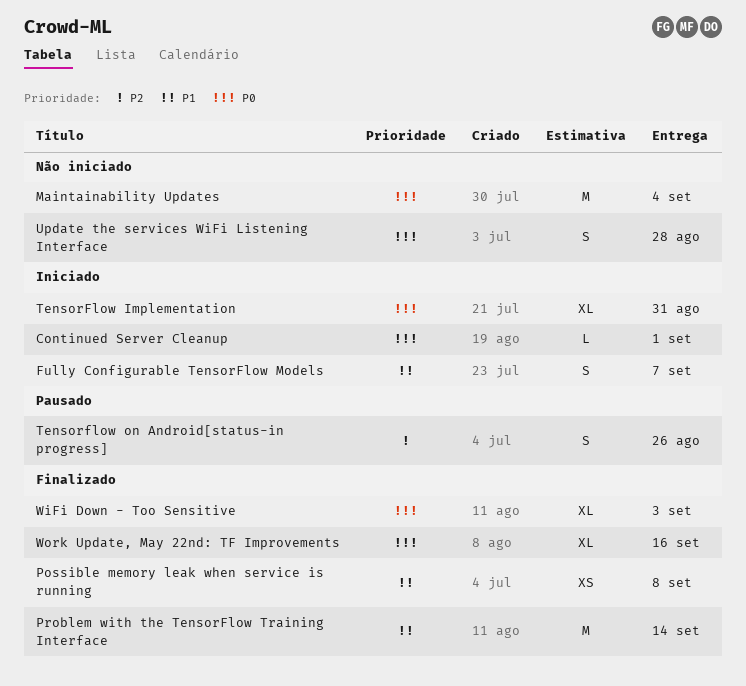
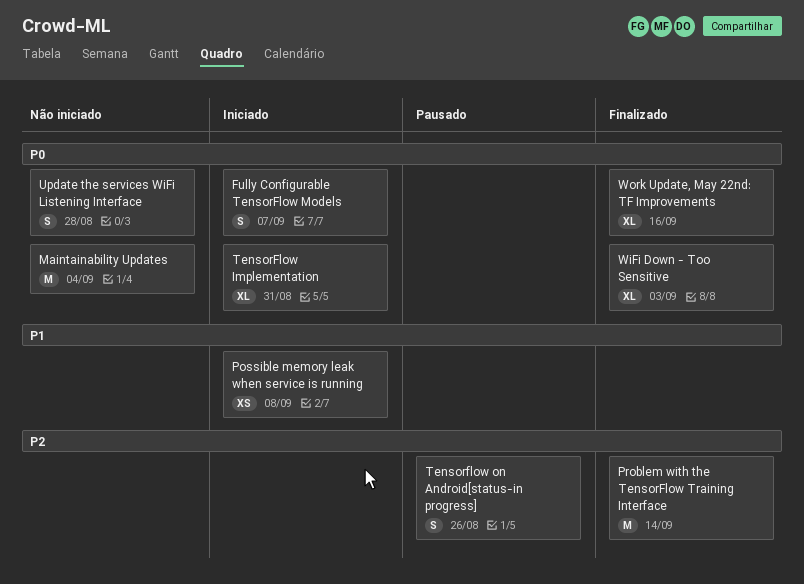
Continued Server Cleanup: present -> none
Fully Configurable TensorFlow Models, priority: P1 -> P0
Possible memory leak when service is running, status: Finalizado -> Iniciado
Problem with the TensorFlow Training Interface, priority: P1 -> P2

